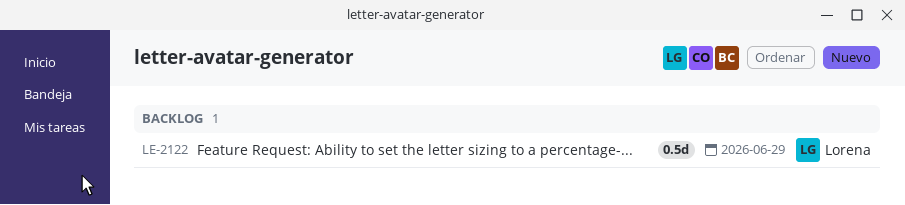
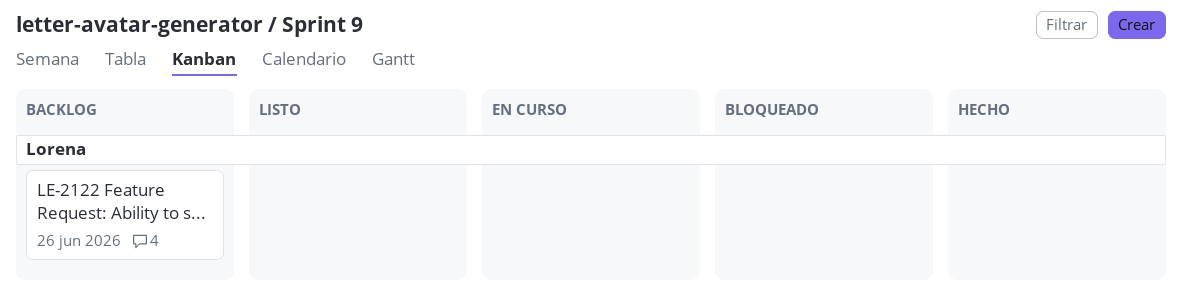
LE-2122, due: Jun 29 -> Jun 26

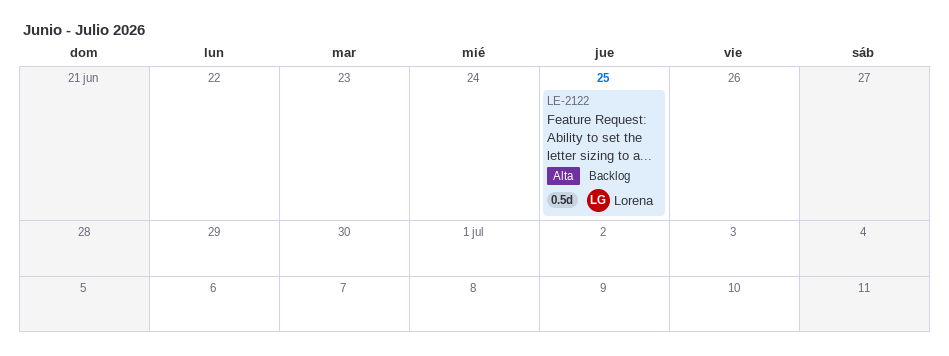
LE-2122, due: Jun 26 -> Jun 25

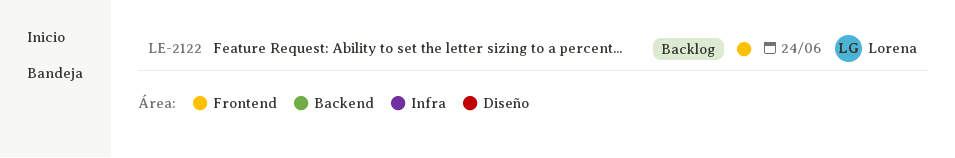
LE-2122, due: Jun 25 -> Jun 24

